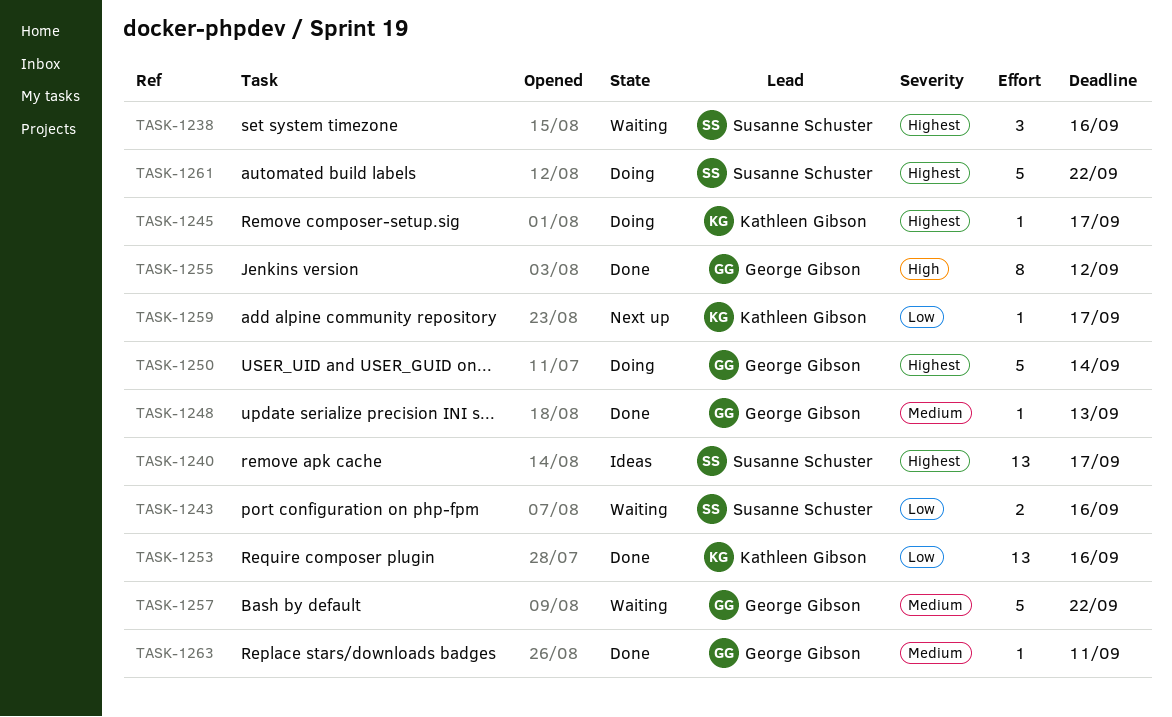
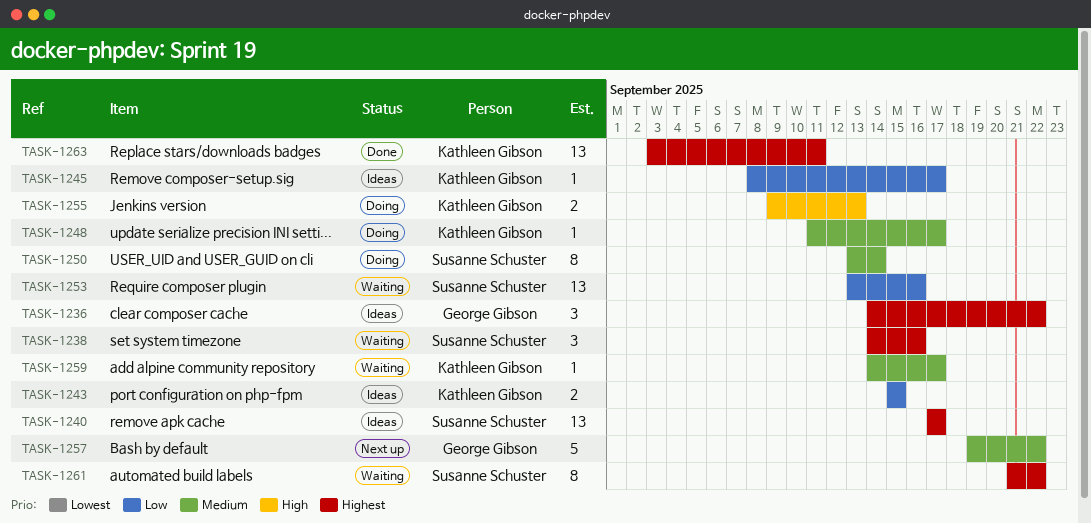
TASK-1236: none -> present
TASK-1243, status: Waiting -> Ideas
TASK-1243, owner: Susanne Schuster -> Kathleen Gibson
TASK-1243, due: Sep 16 -> Sep 15
TASK-1245, status: Doing -> Ideas
TASK-1245, priority: Highest -> Low
TASK-1248, status: Done -> Doing
TASK-1248, owner: George Gibson -> Kathleen Gibson
TASK-1248, due: Sep 13 -> Sep 17
TASK-1250, owner: George Gibson -> Susanne Schuster
TASK-1250, priority: Highest -> Medium
TASK-1250, estimate: 5 -> 8
TASK-1253, status: Done -> Waiting
TASK-1253, owner: Kathleen Gibson -> Susanne Schuster
TASK-1255, status: Done -> Doing
TASK-1255, owner: George Gibson -> Kathleen Gibson
TASK-1255, estimate: 8 -> 2
TASK-1255, due: Sep 12 -> Sep 13
TASK-1257, status: Waiting -> Next up
TASK-1259, status: Next up -> Waiting
TASK-1259, priority: Low -> Medium
TASK-1261, status: Doing -> Waiting
TASK-1261, estimate: 5 -> 8
TASK-1263, owner: George Gibson -> Kathleen Gibson
TASK-1263, priority: Medium -> Highest
TASK-1263, estimate: 1 -> 13

